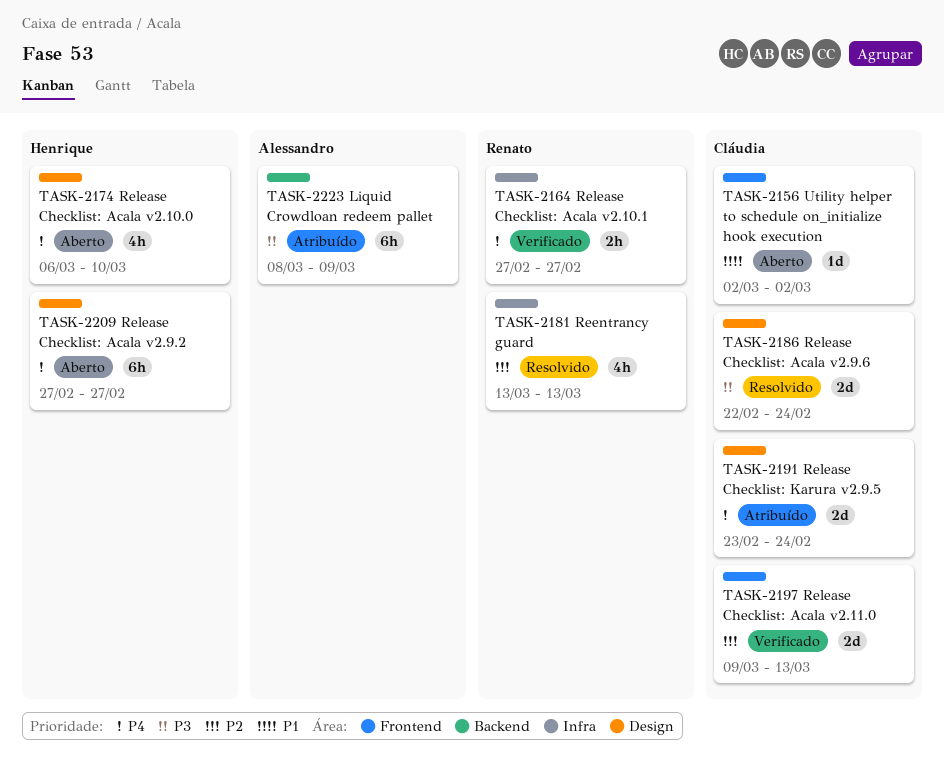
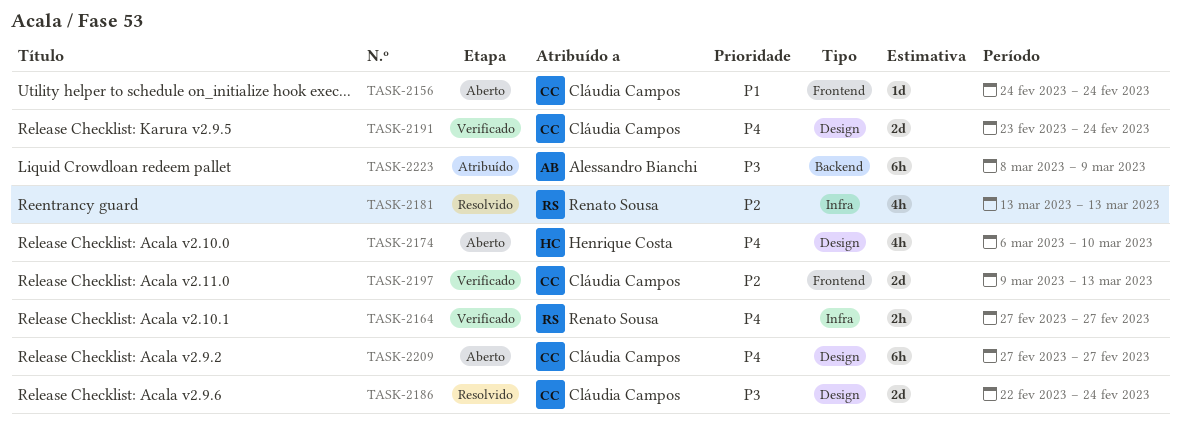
TASK-2156, start: Mar 2 -> Feb 24
TASK-2156, due: Mar 2 -> Feb 24
TASK-2191, status: Atribuído -> Verificado
TASK-2209, owner: Henrique Costa -> Cláudia Campos

